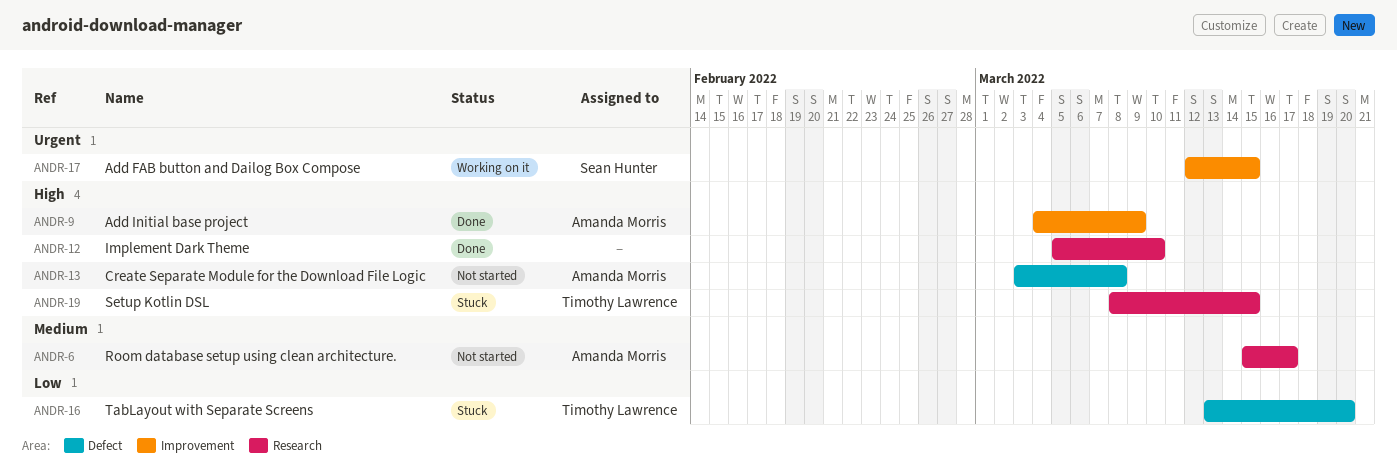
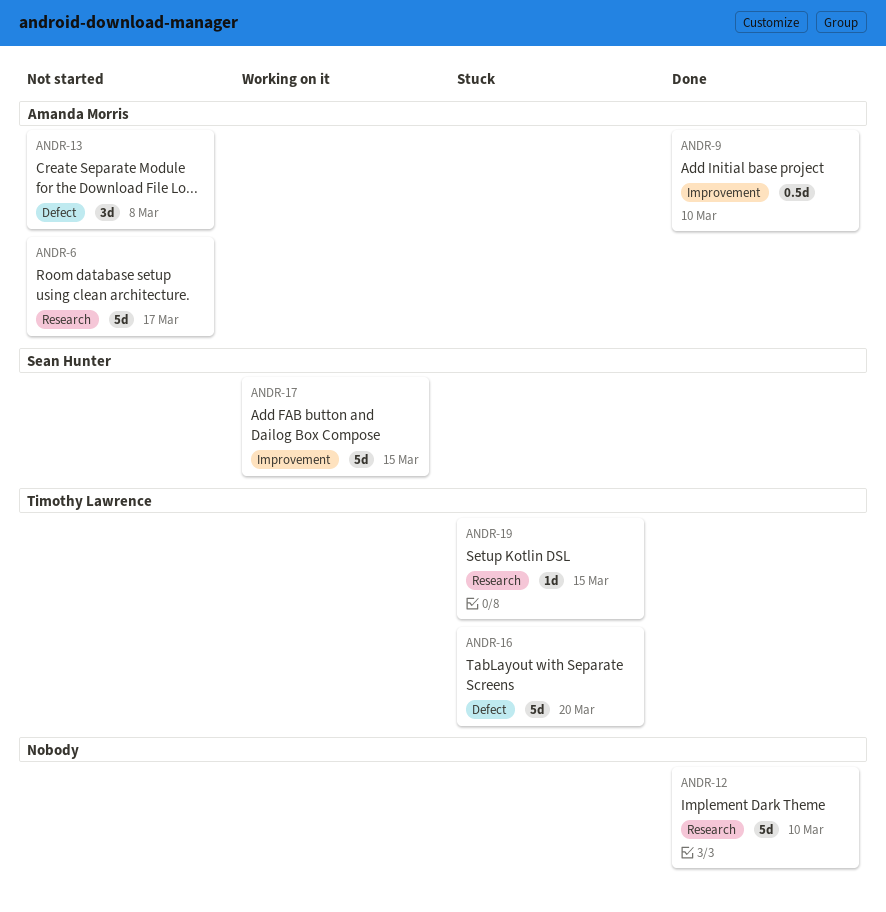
ANDR-9, due: Mar 9 -> Mar 10

